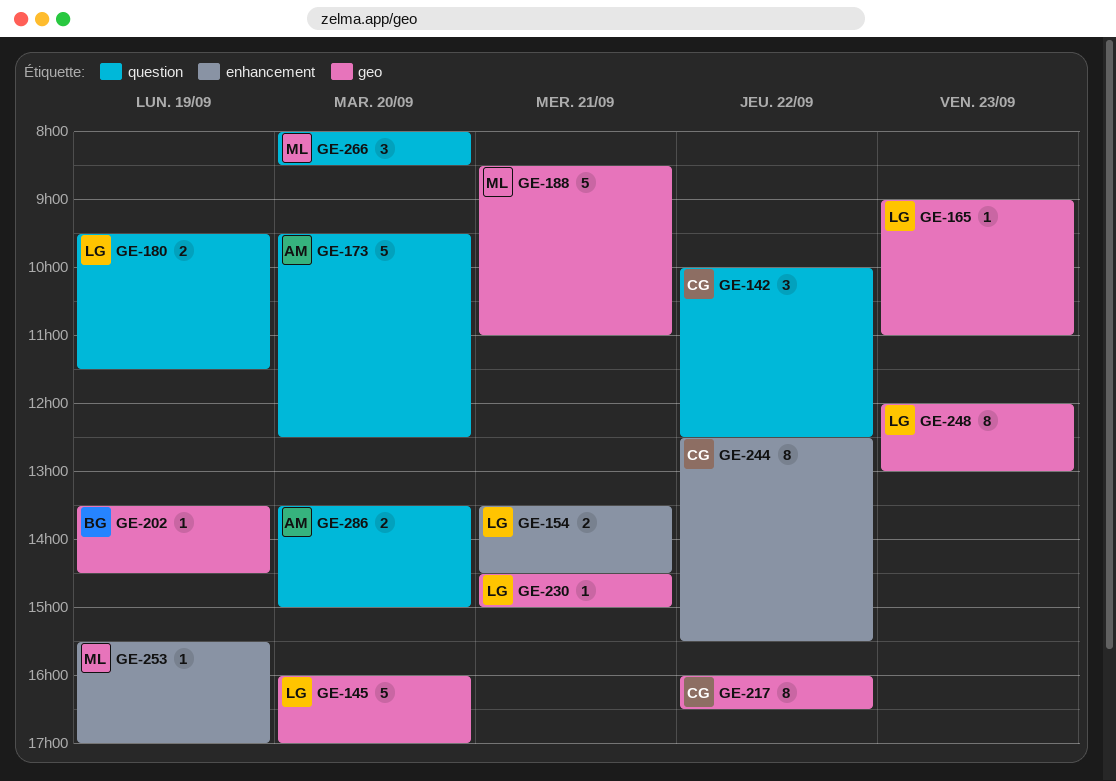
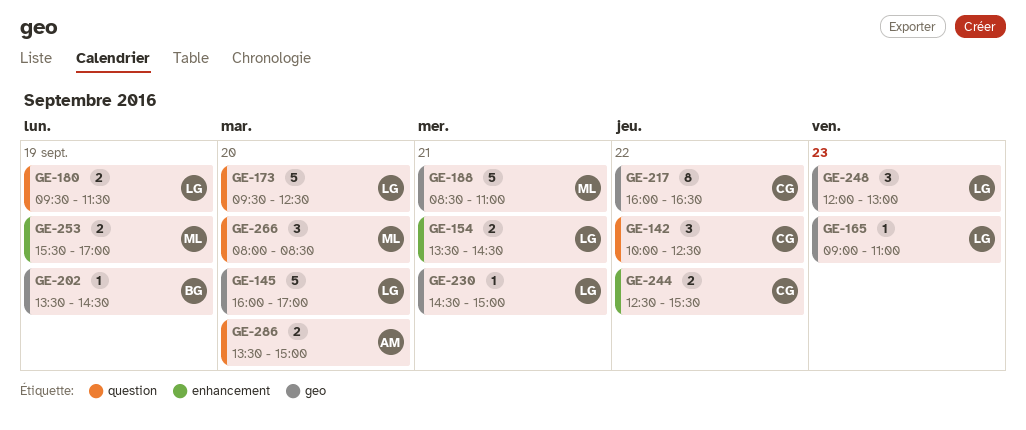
GE-173, owner: AM -> LG
GE-244, estimate: 8 -> 2
GE-248, estimate: 8 -> 3
GE-253, estimate: 1 -> 2

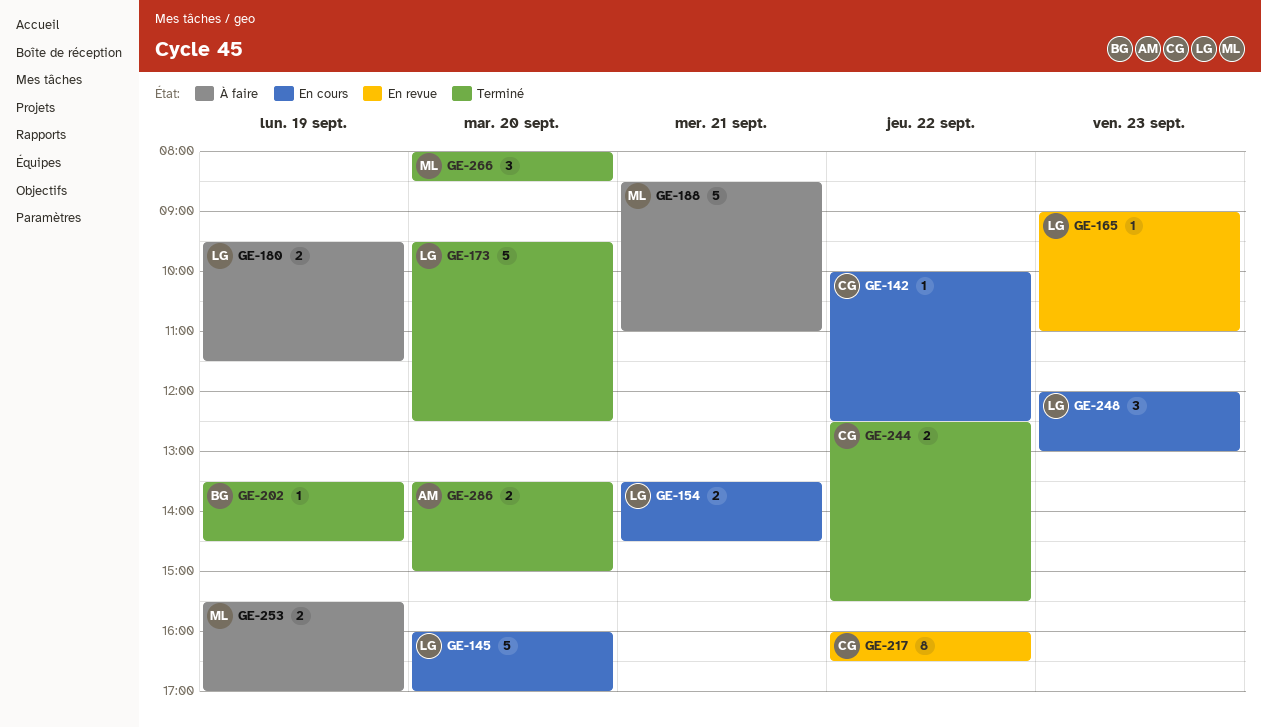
GE-142, estimate: 3 -> 1
GE-230: present -> none

